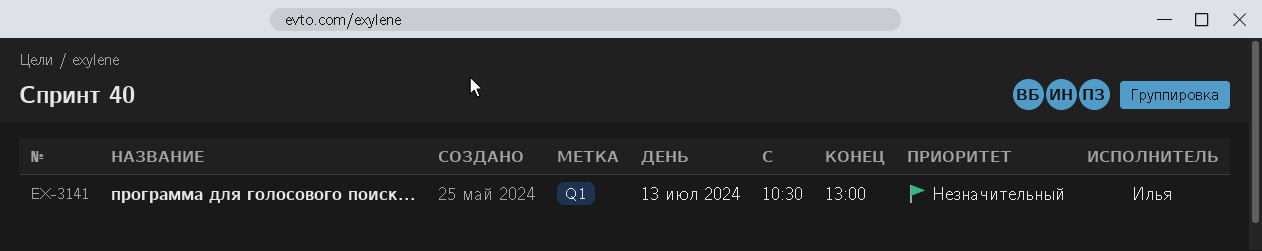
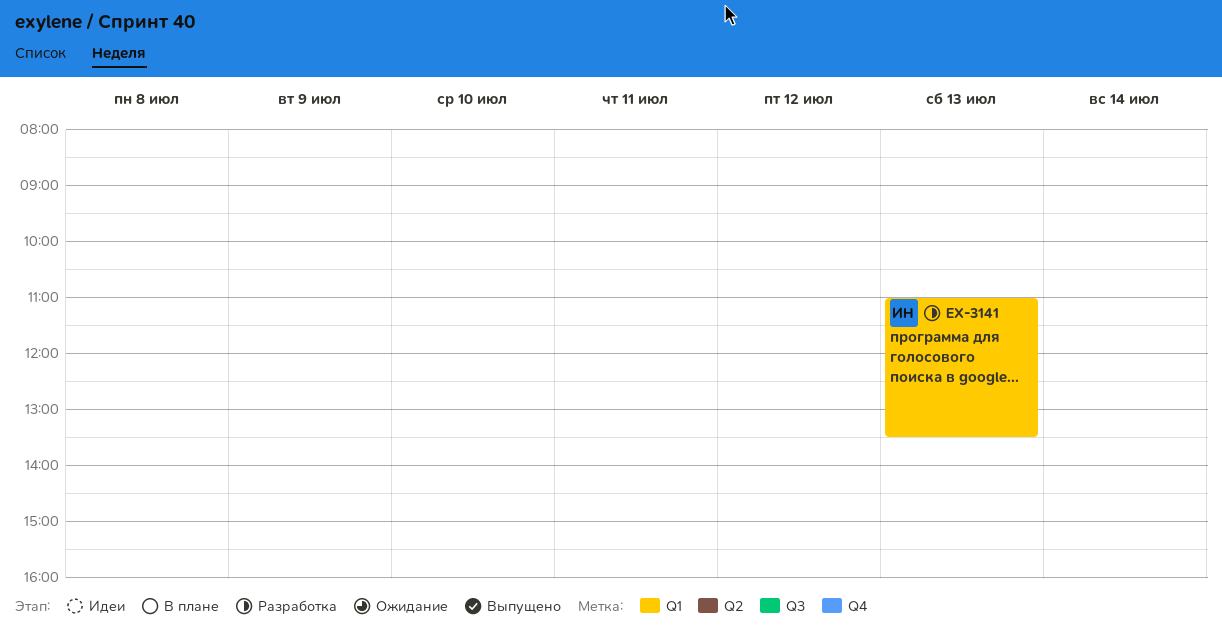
EX-3141, begins: 10:30 -> 11:00
EX-3141, ends: 13:00 -> 13:30

